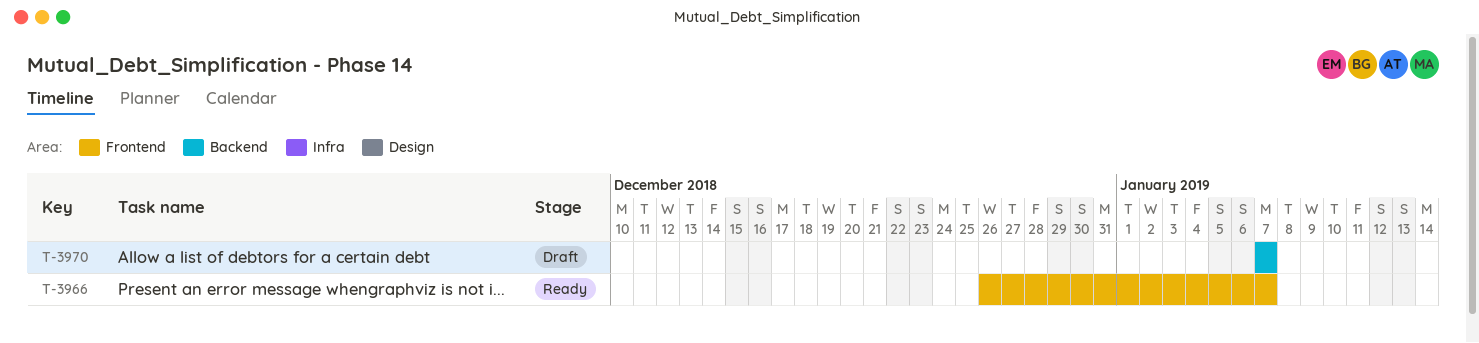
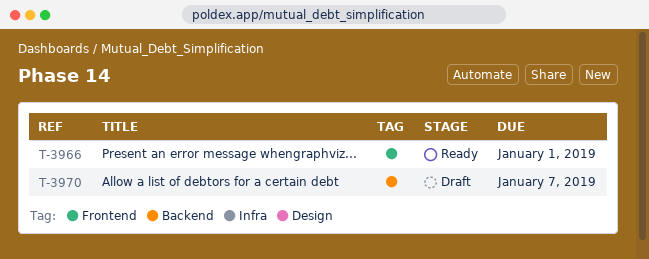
T-3966, due: Jan 7 -> Jan 1

